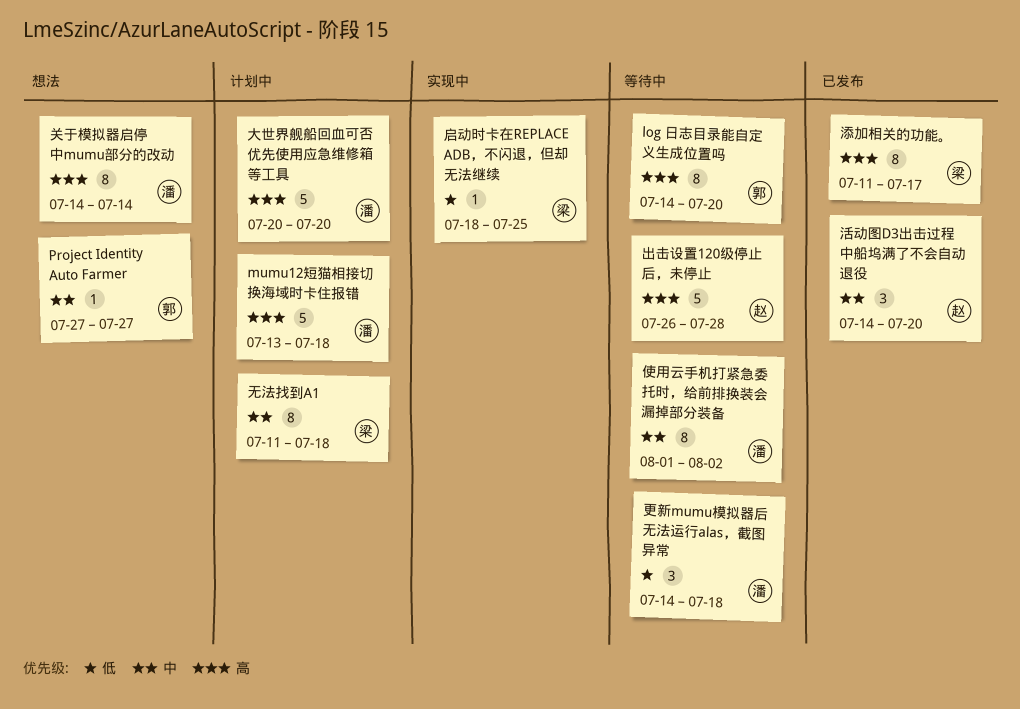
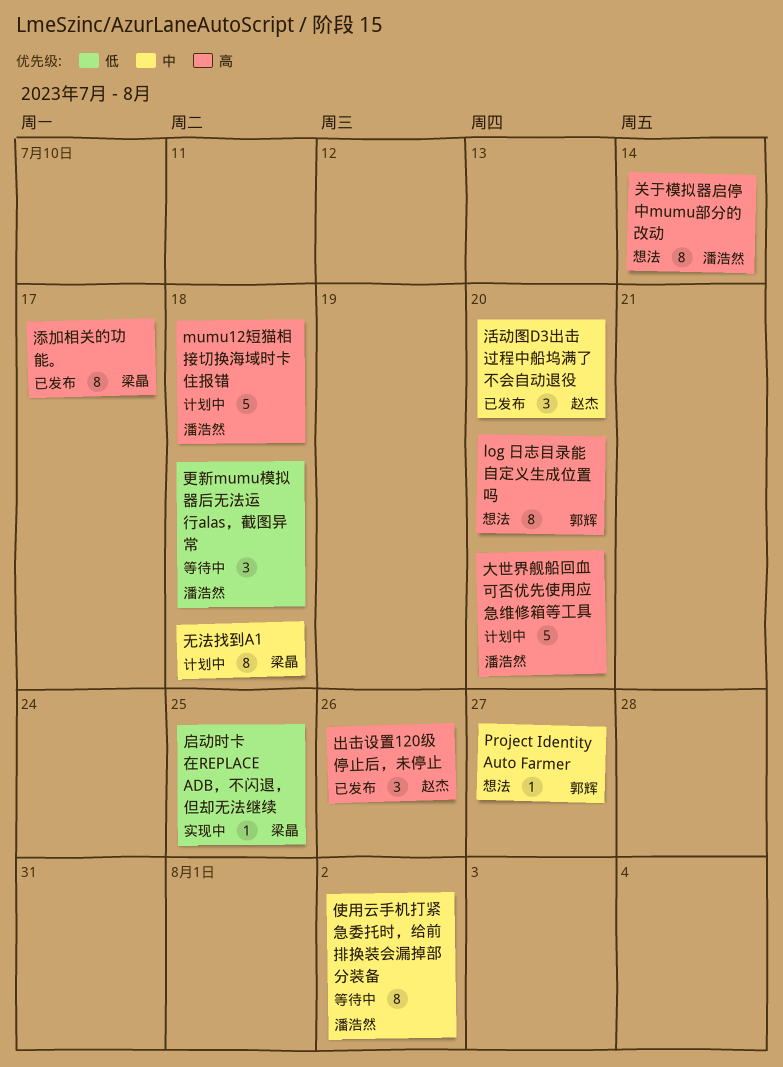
log 日志目录能自定义生成位置吗, status: 等待中 -> 想法
出击设置120级停止后，未停止, status: 等待中 -> 已发布
出击设置120级停止后，未停止, estimate: 5 -> 3
出击设置120级停止后，未停止, due: Jul 28 -> Jul 26

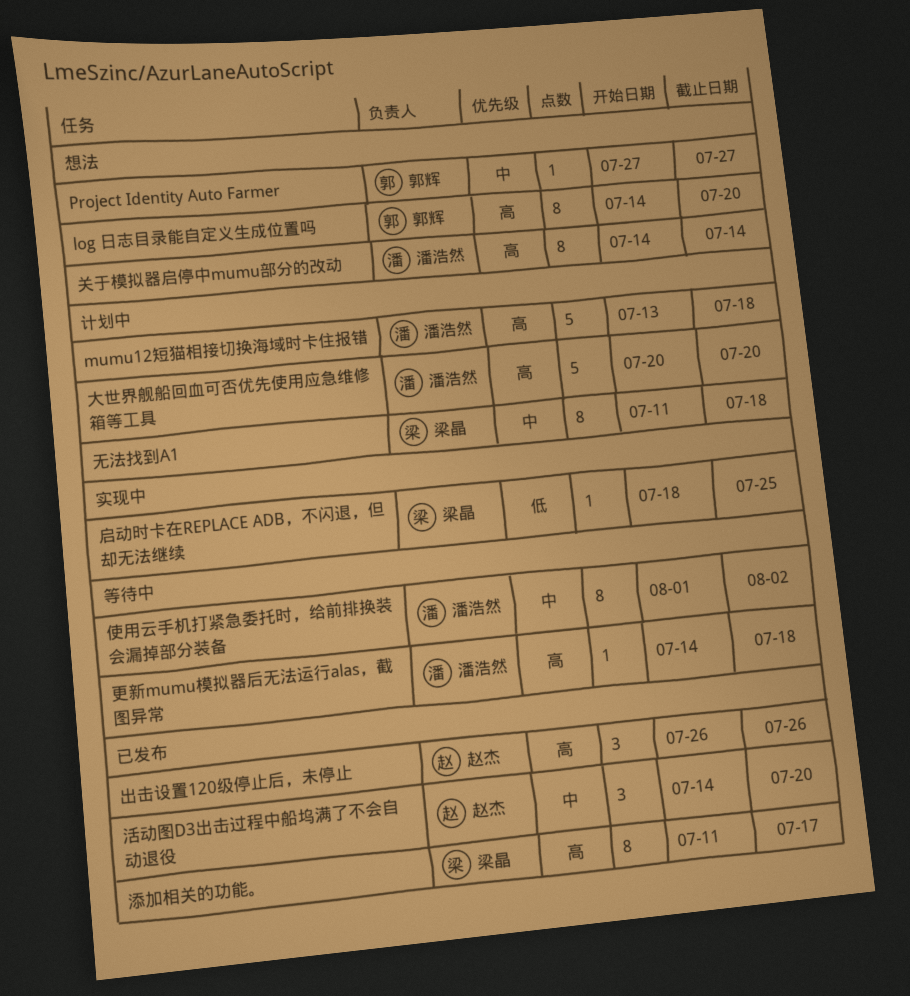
更新mumu模拟器后无法运行alas，截图异常, priority: 低 -> 高
更新mumu模拟器后无法运行alas，截图异常, estimate: 3 -> 1

